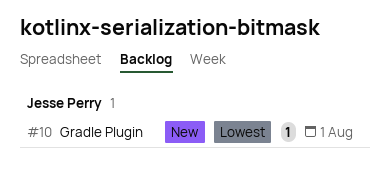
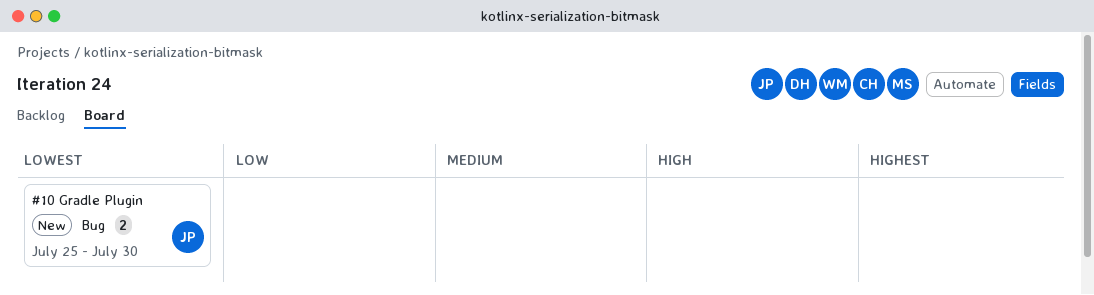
#10, estimate: 1 -> 2
#10, due: Aug 1 -> Jul 30

